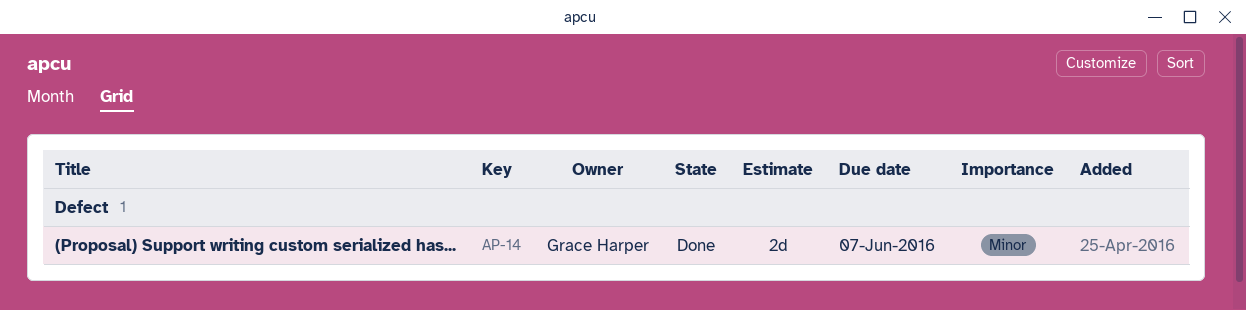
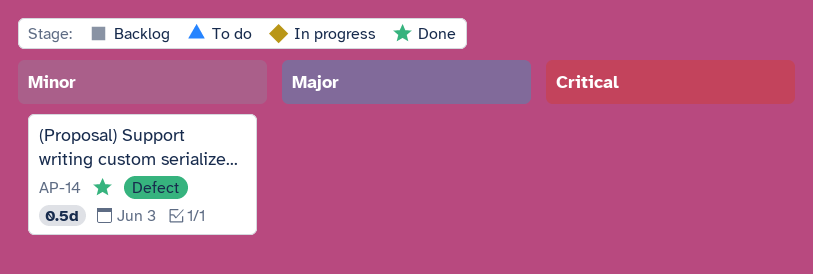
AP-14, estimate: 2d -> 0.5d
AP-14, due: Jun 7 -> Jun 3

